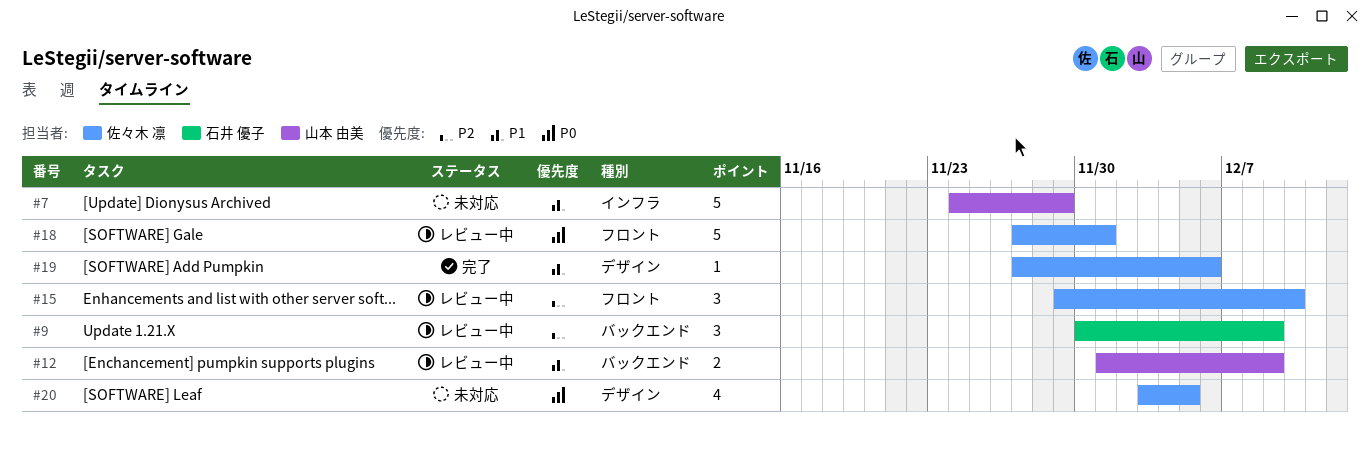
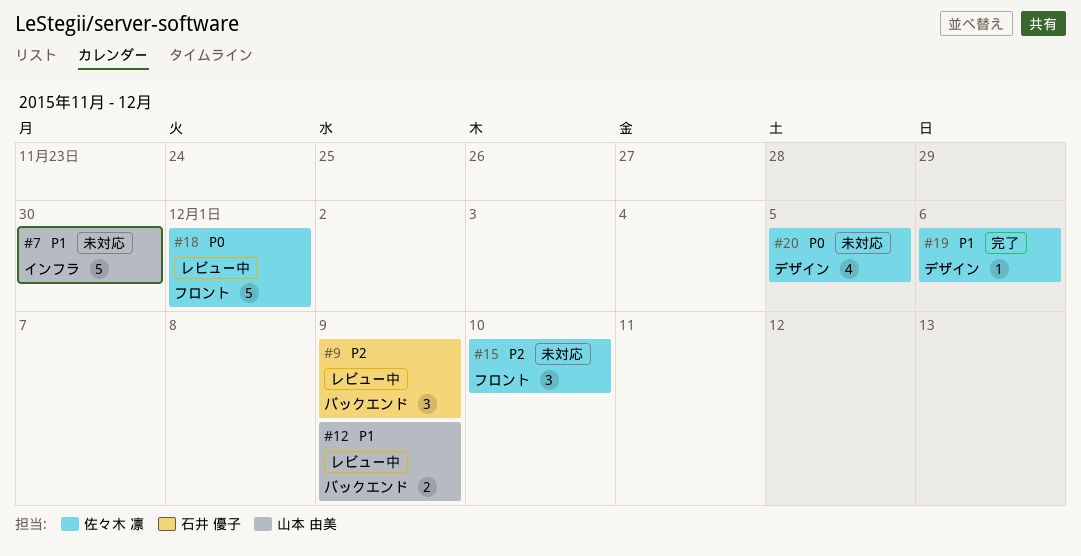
#7, due: Nov 29 -> Nov 30
#15, status: レビュー中 -> 未対応

